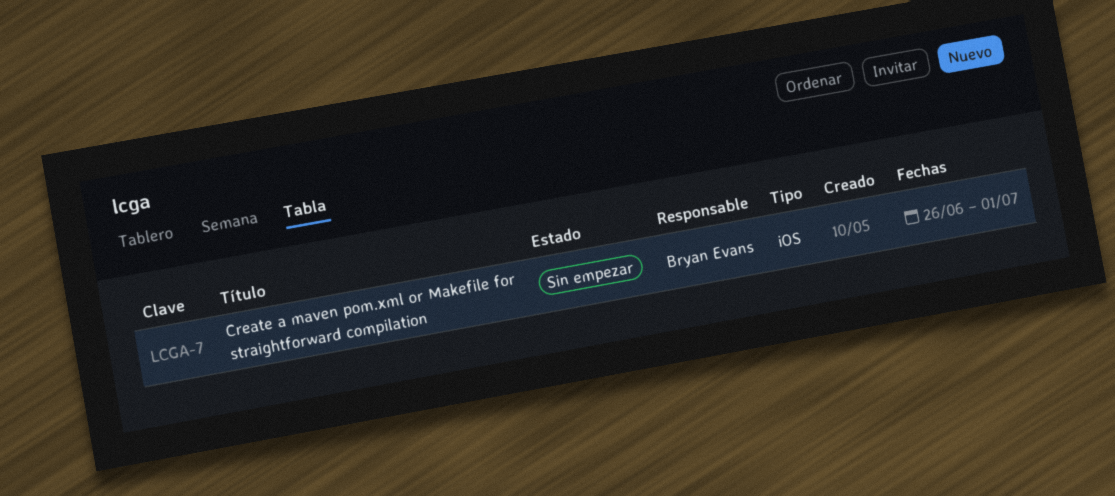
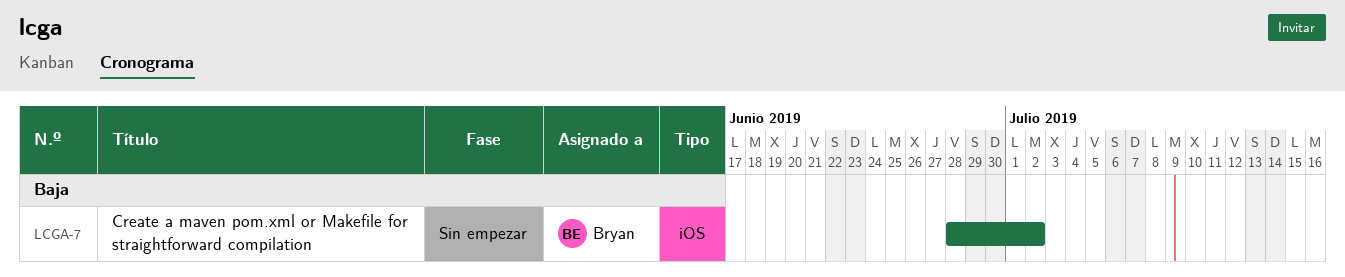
LCGA-7, start: Jun 26 -> Jun 28
LCGA-7, due: Jul 1 -> Jul 2

